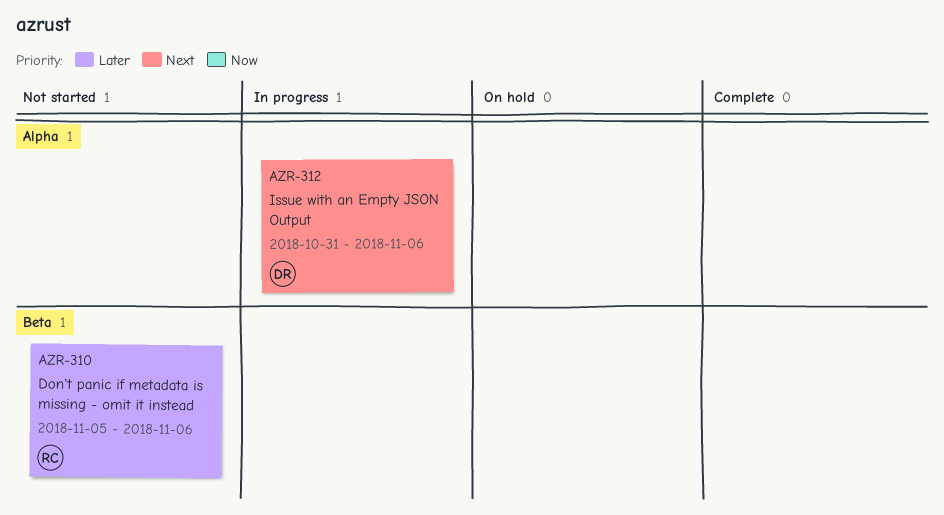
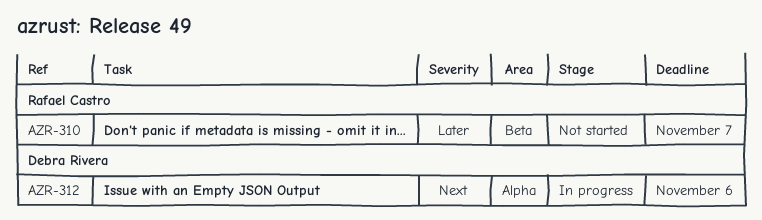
AZR-310, due: Nov 6 -> Nov 7

